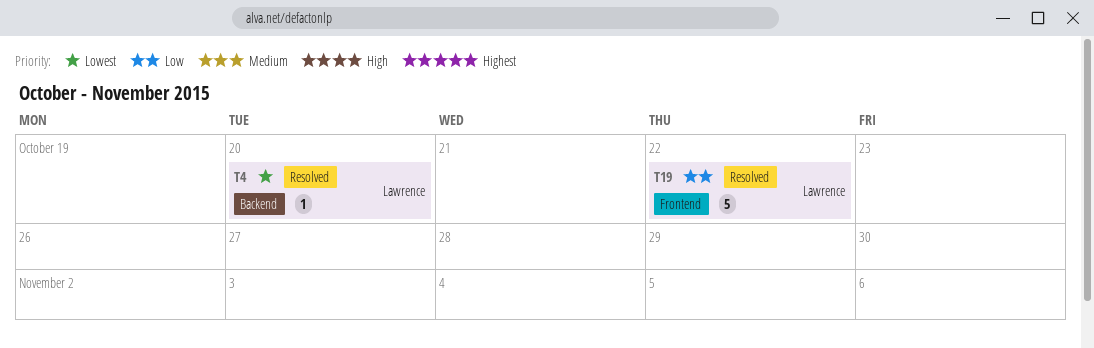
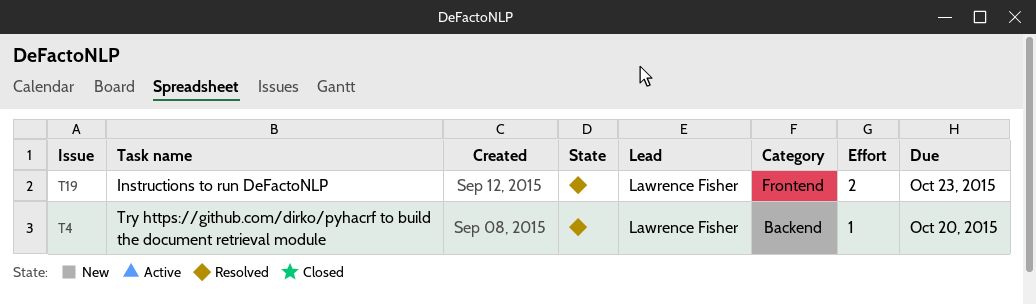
T19, estimate: 5 -> 2
T19, due: Oct 22 -> Oct 23

